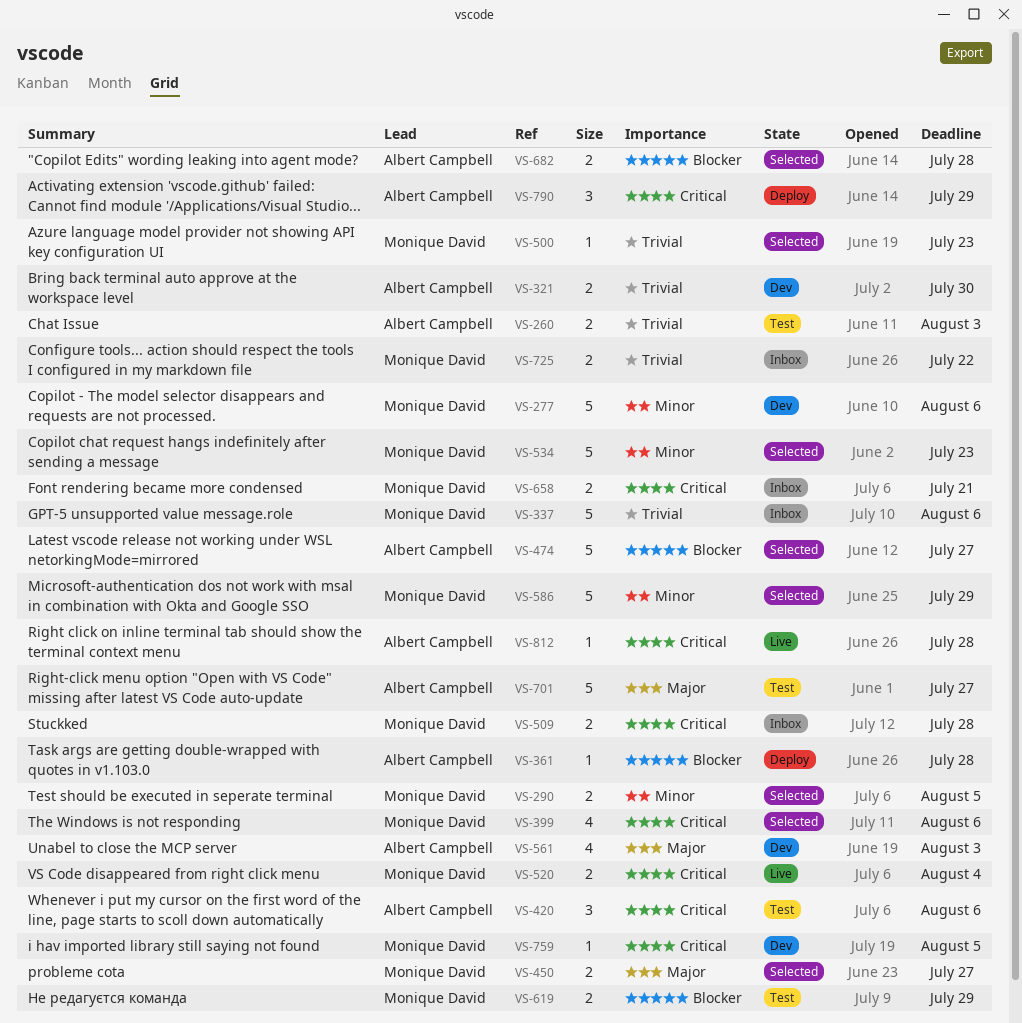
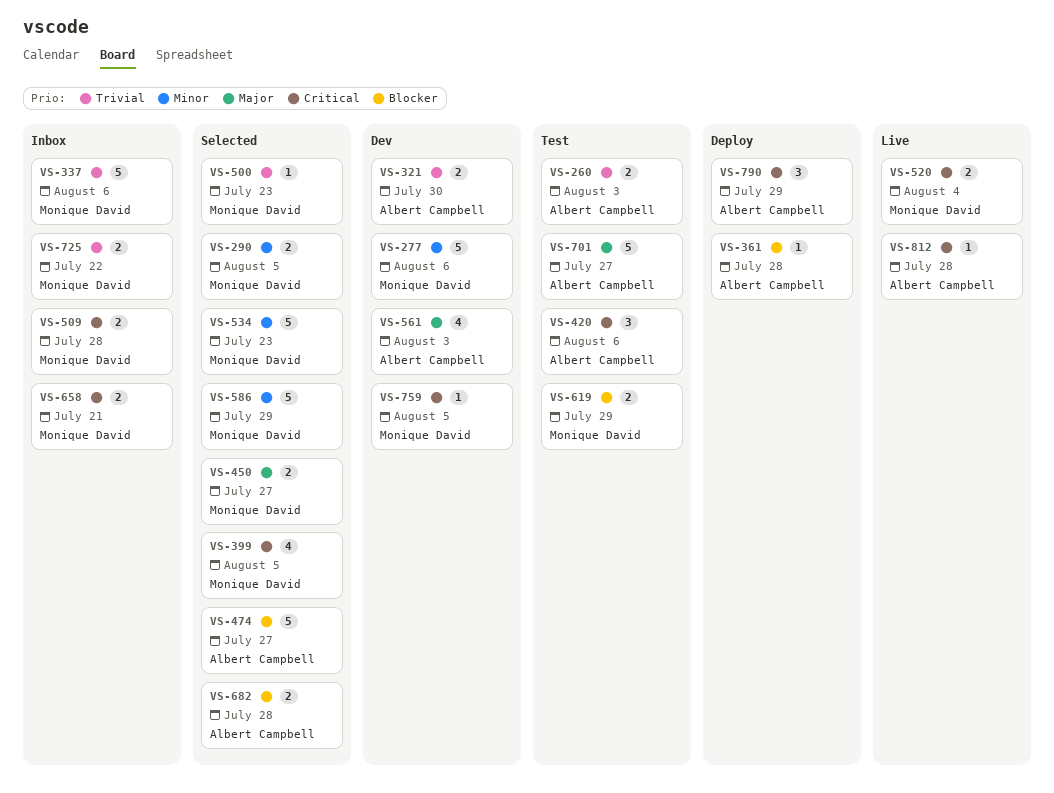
VS-399, due: Aug 6 -> Aug 5

